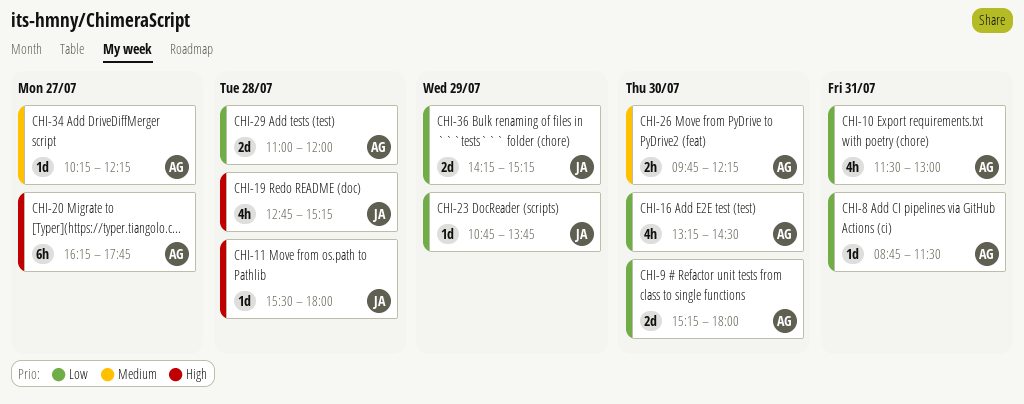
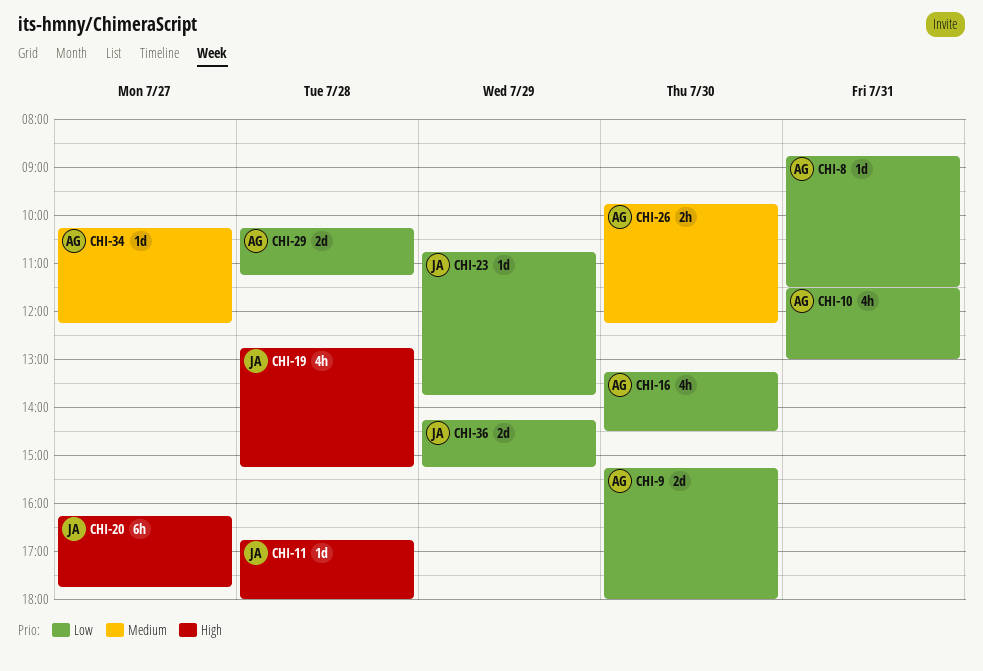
CHI-11, begins: 15:30 -> 16:45
CHI-20, owner: AG -> JA
CHI-29, begins: 11:00 -> 10:15
CHI-29, ends: 12:00 -> 11:15

